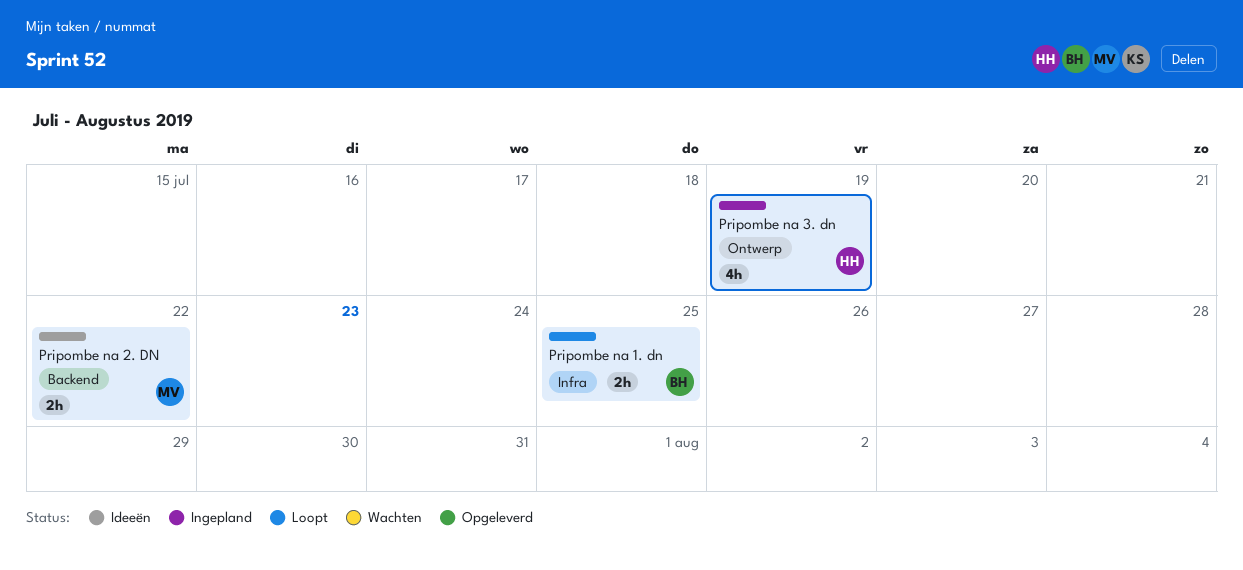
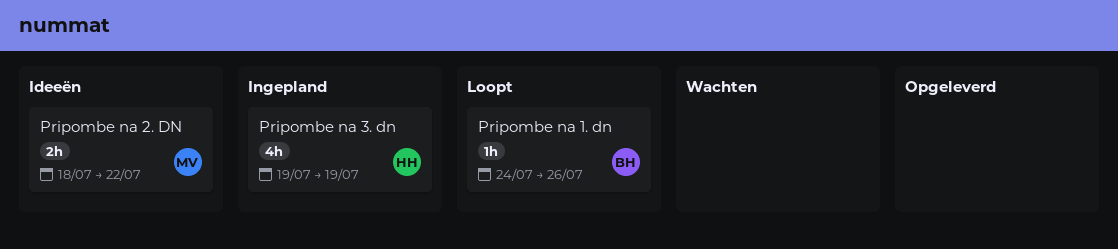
Pripombe na 1. dn, estimate: 2h -> 1h
Pripombe na 1. dn, due: Jul 25 -> Jul 26

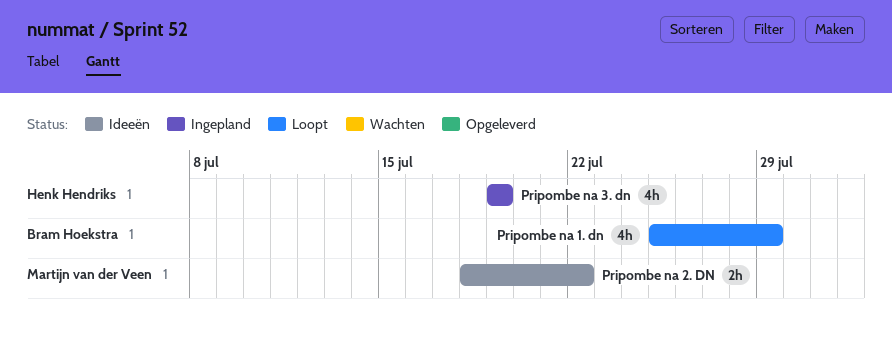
Pripombe na 1. dn, estimate: 1h -> 4h
Pripombe na 1. dn, start: Jul 24 -> Jul 25
Pripombe na 1. dn, due: Jul 26 -> Jul 29

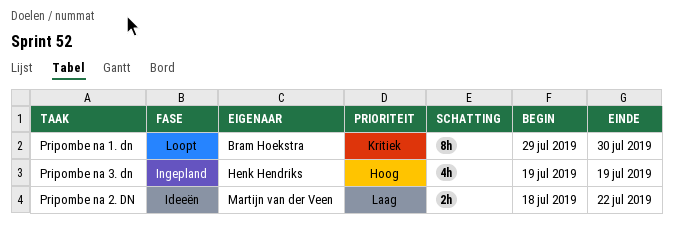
Pripombe na 1. dn, estimate: 4h -> 8h
Pripombe na 1. dn, start: Jul 25 -> Jul 29
Pripombe na 1. dn, due: Jul 29 -> Jul 30

